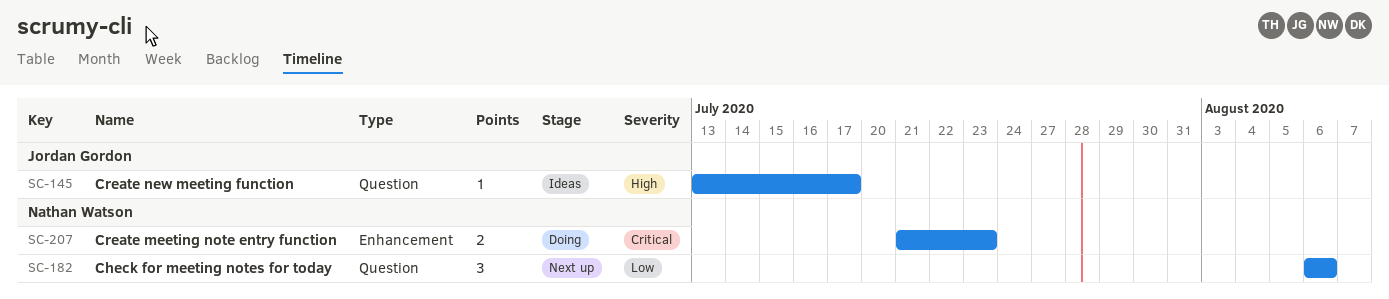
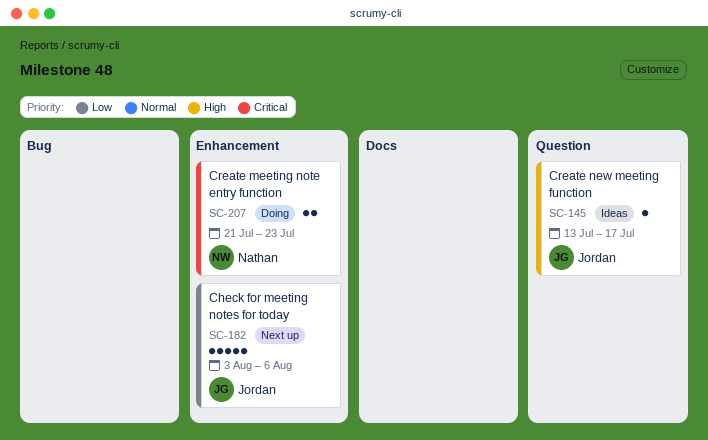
SC-182, owner: Nathan Watson -> Jordan Gordon
SC-182, label: Question -> Enhancement
SC-182, estimate: 3 -> 5
SC-182, start: Aug 6 -> Aug 3

